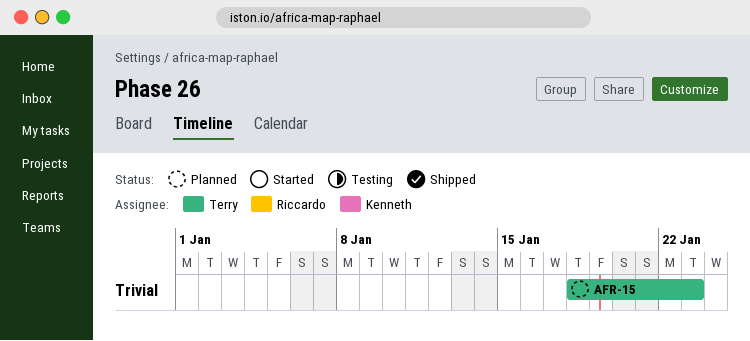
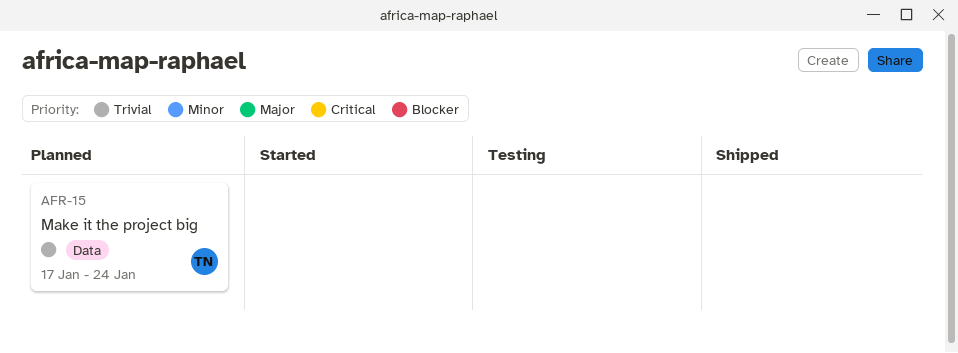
AFR-15, start: Jan 18 -> Jan 17
AFR-15, due: Jan 23 -> Jan 24

